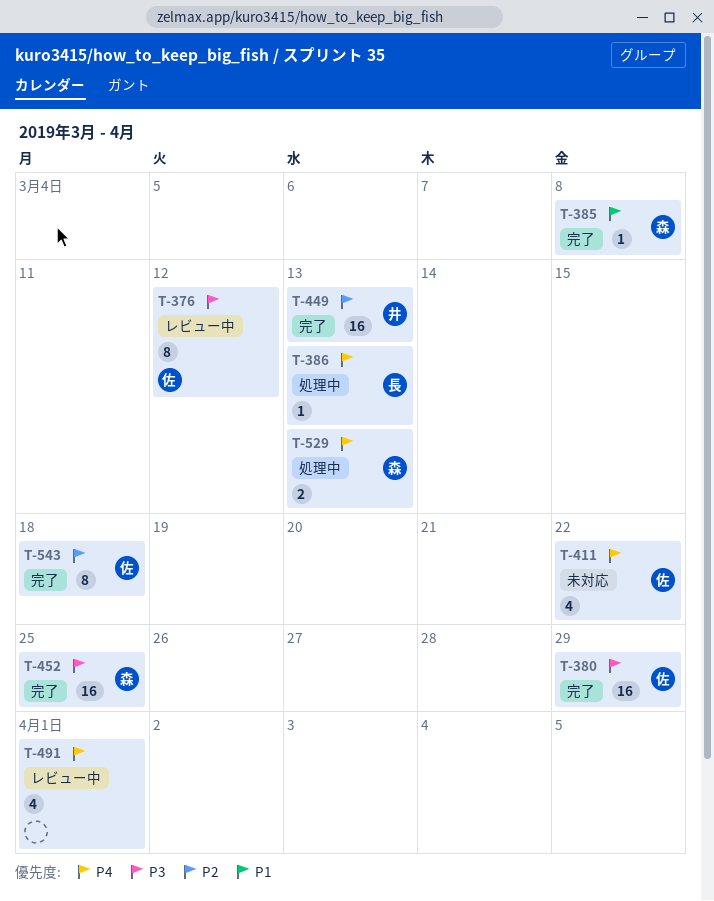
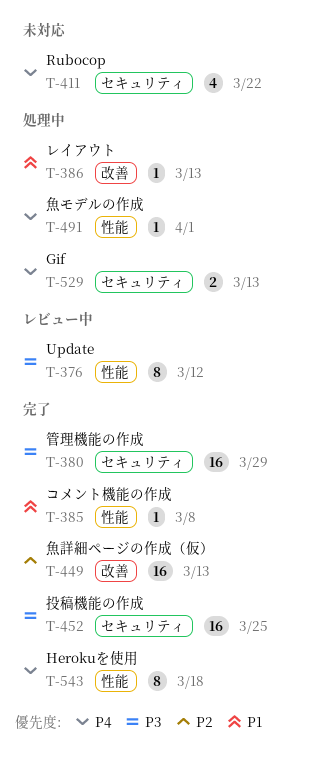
T-386, priority: P4 -> P1
T-491, status: レビュー中 -> 処理中
T-491, estimate: 4 -> 1
T-543, priority: P2 -> P4

